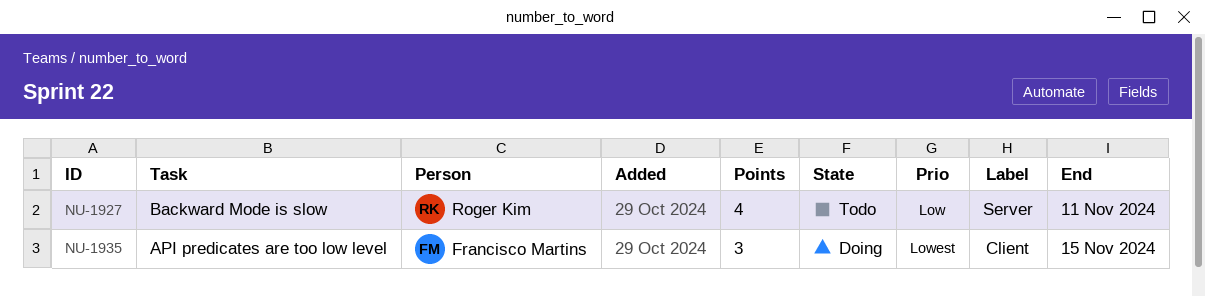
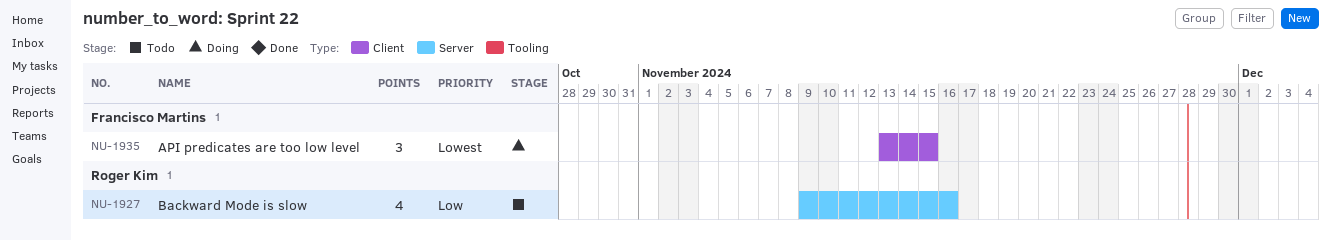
NU-1927, due: Nov 11 -> Nov 16

